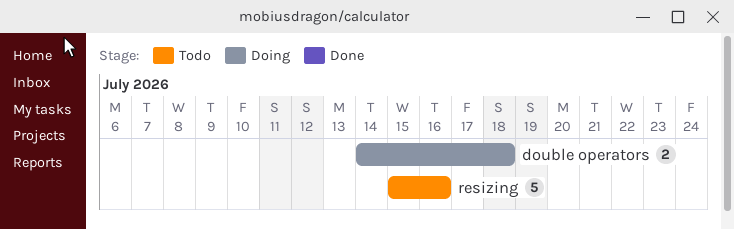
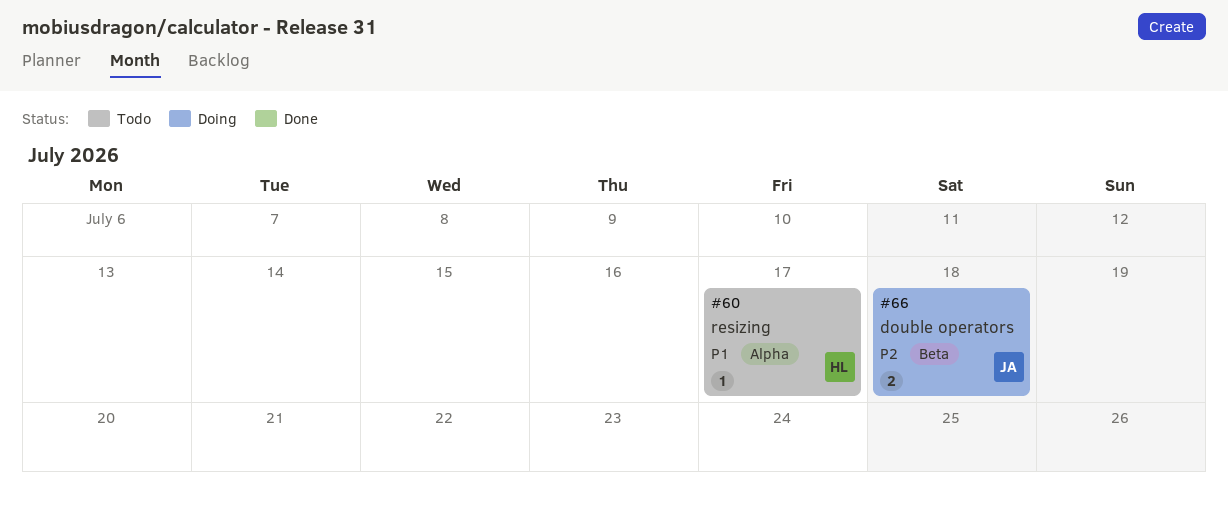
resizing, estimate: 5 -> 1
resizing, due: Jul 16 -> Jul 17

